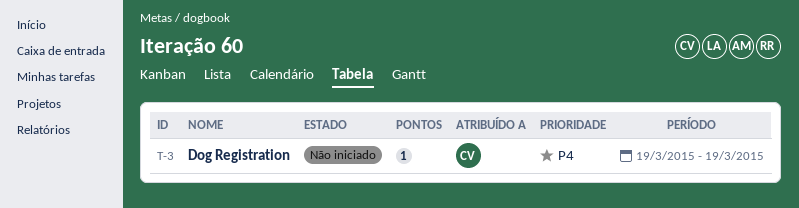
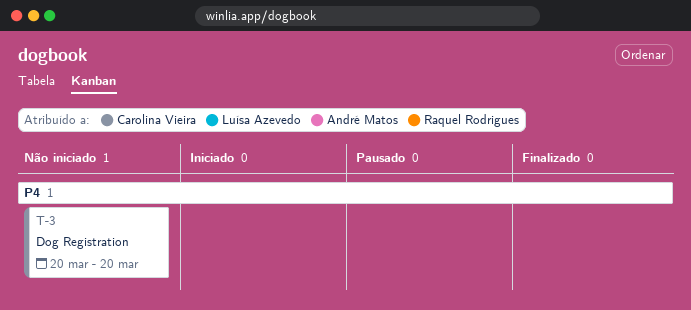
T-3, start: Mar 19 -> Mar 20
T-3, due: Mar 19 -> Mar 20

